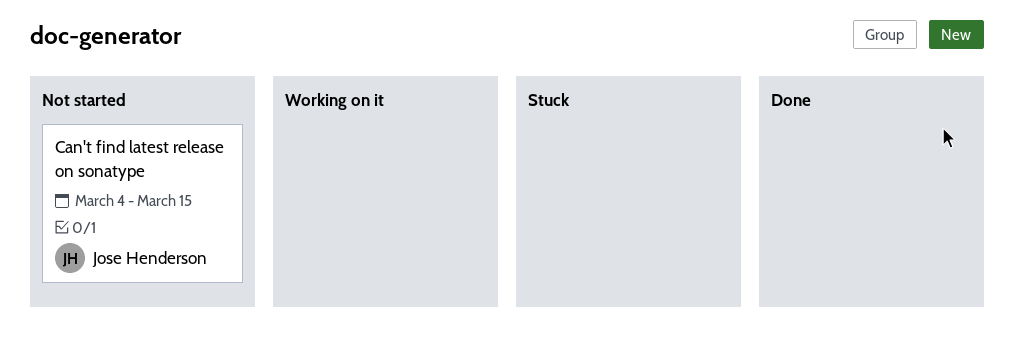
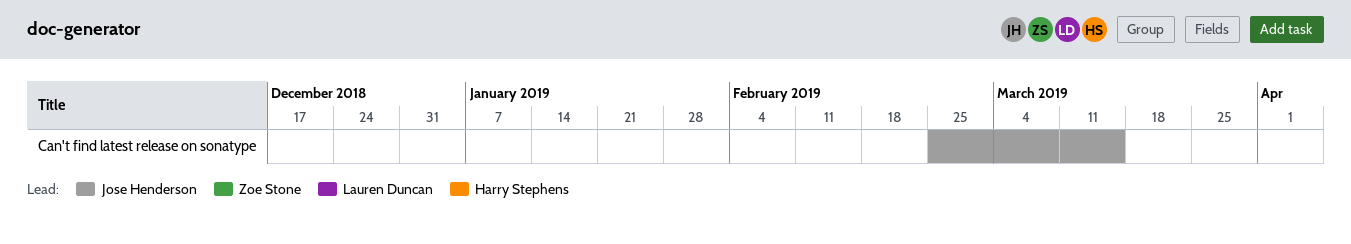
Can't find latest release on sonatype, start: Mar 4 -> Feb 25

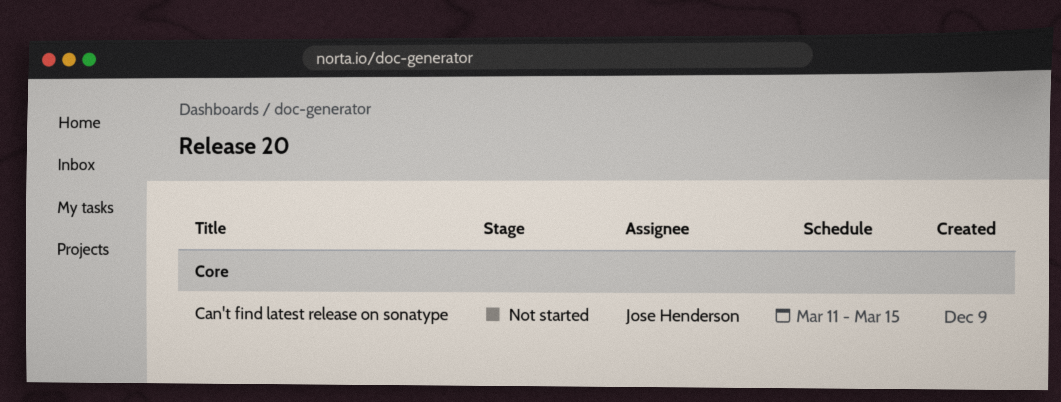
Can't find latest release on sonatype, start: Feb 25 -> Mar 11

